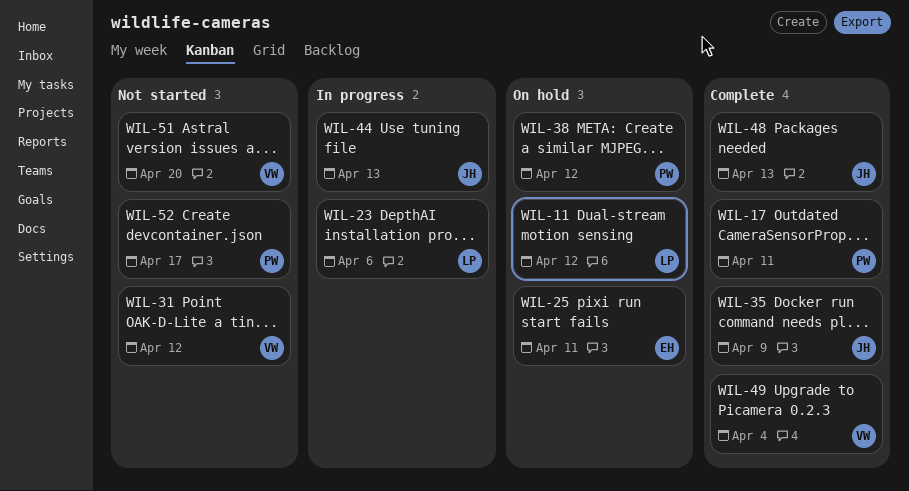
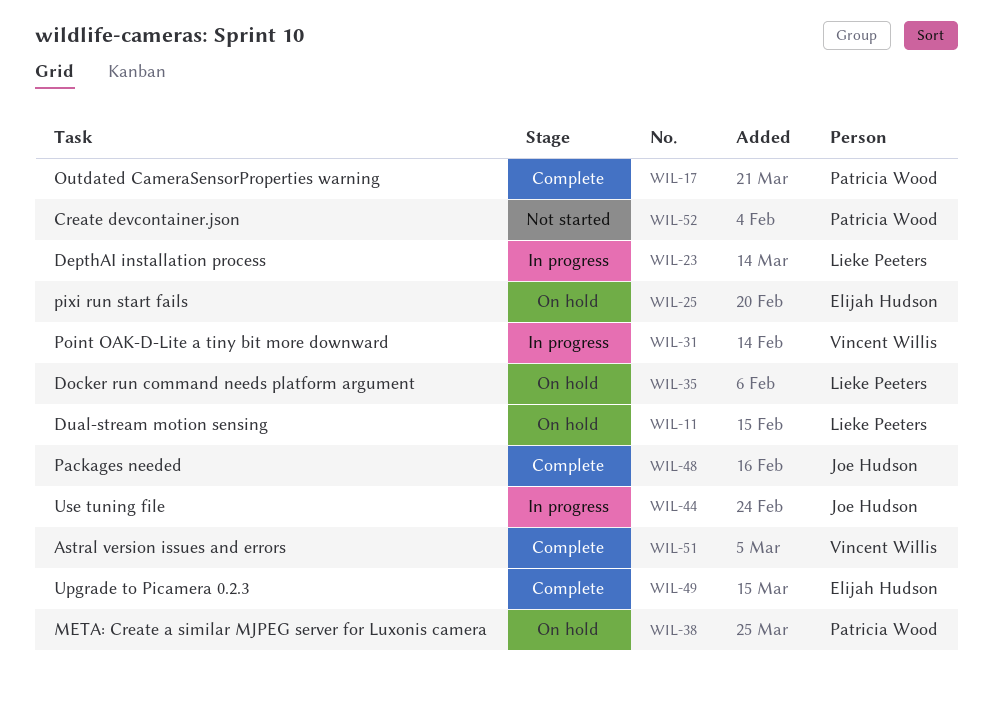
WIL-31, status: Not started -> In progress
WIL-35, status: Complete -> On hold
WIL-35, owner: Joe Hudson -> Lieke Peeters
WIL-49, owner: Vincent Willis -> Elijah Hudson
WIL-51, status: Not started -> Complete

